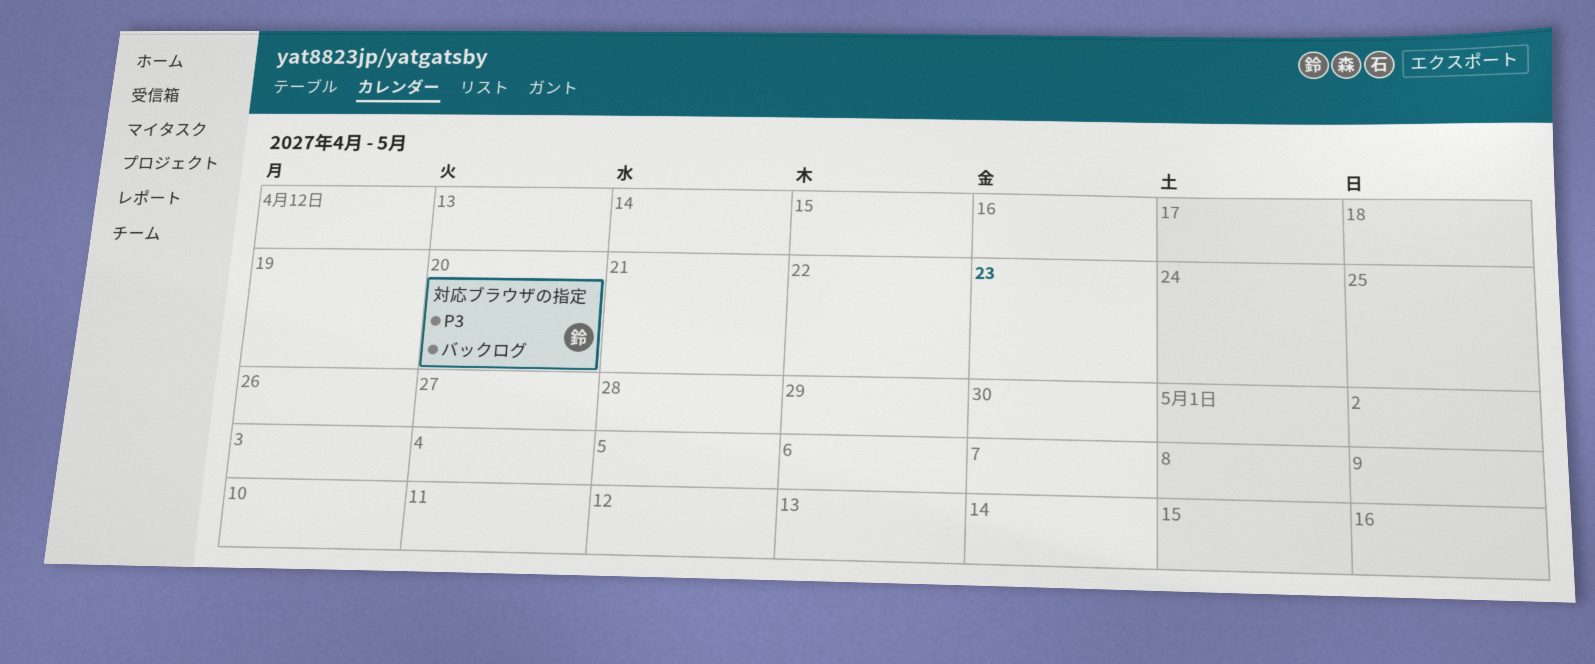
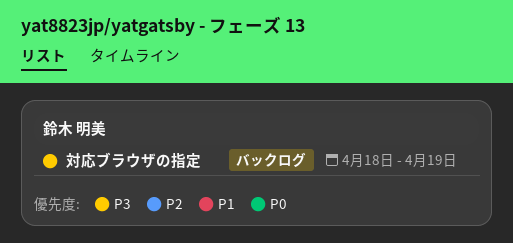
対応ブラウザの指定, due: Apr 20 -> Apr 19

